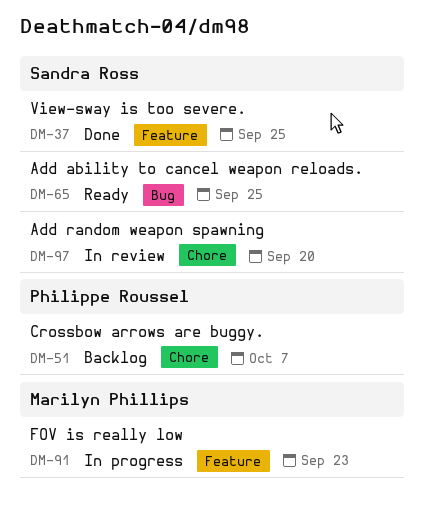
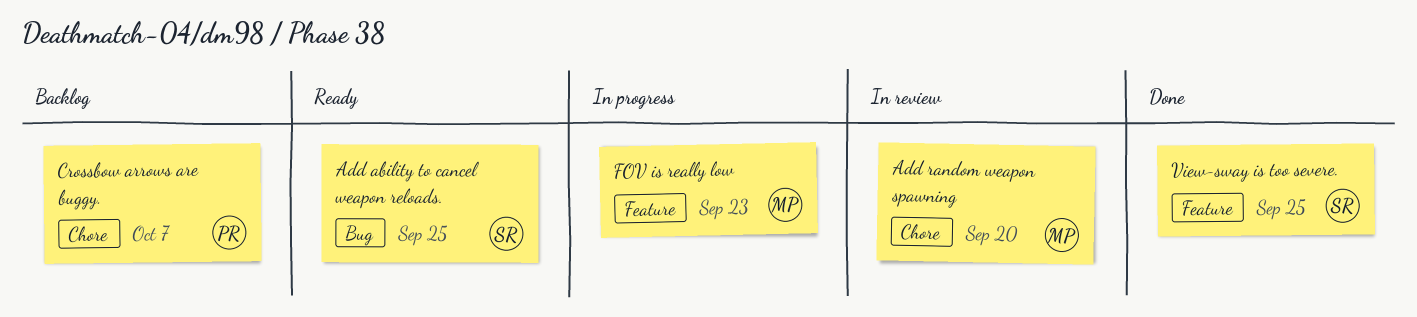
Add random weapon spawning, owner: Sandra Ross -> Marilyn Phillips

